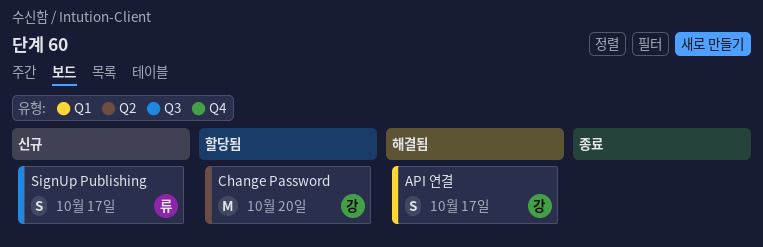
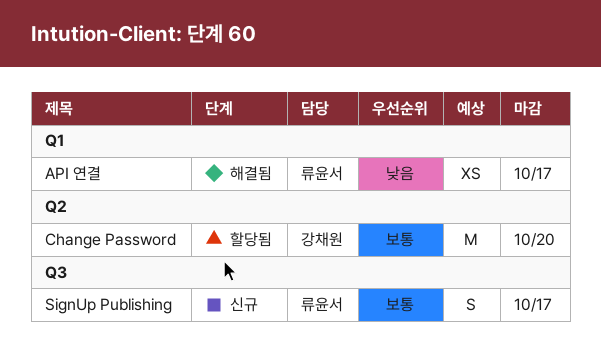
API 연결, owner: 강채원 -> 류윤서
API 연결, estimate: S -> XS

